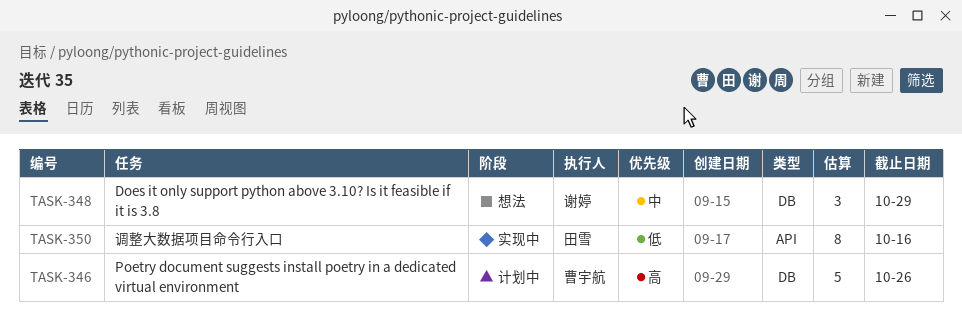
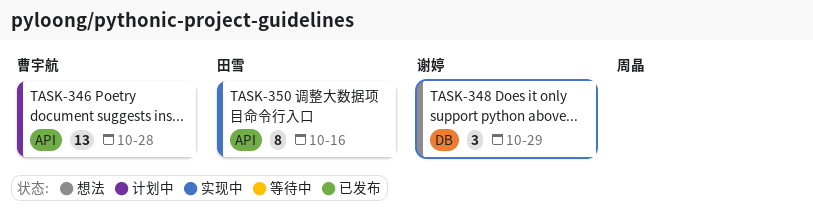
TASK-346, label: DB -> API
TASK-346, estimate: 5 -> 13
TASK-346, due: Oct 26 -> Oct 28

